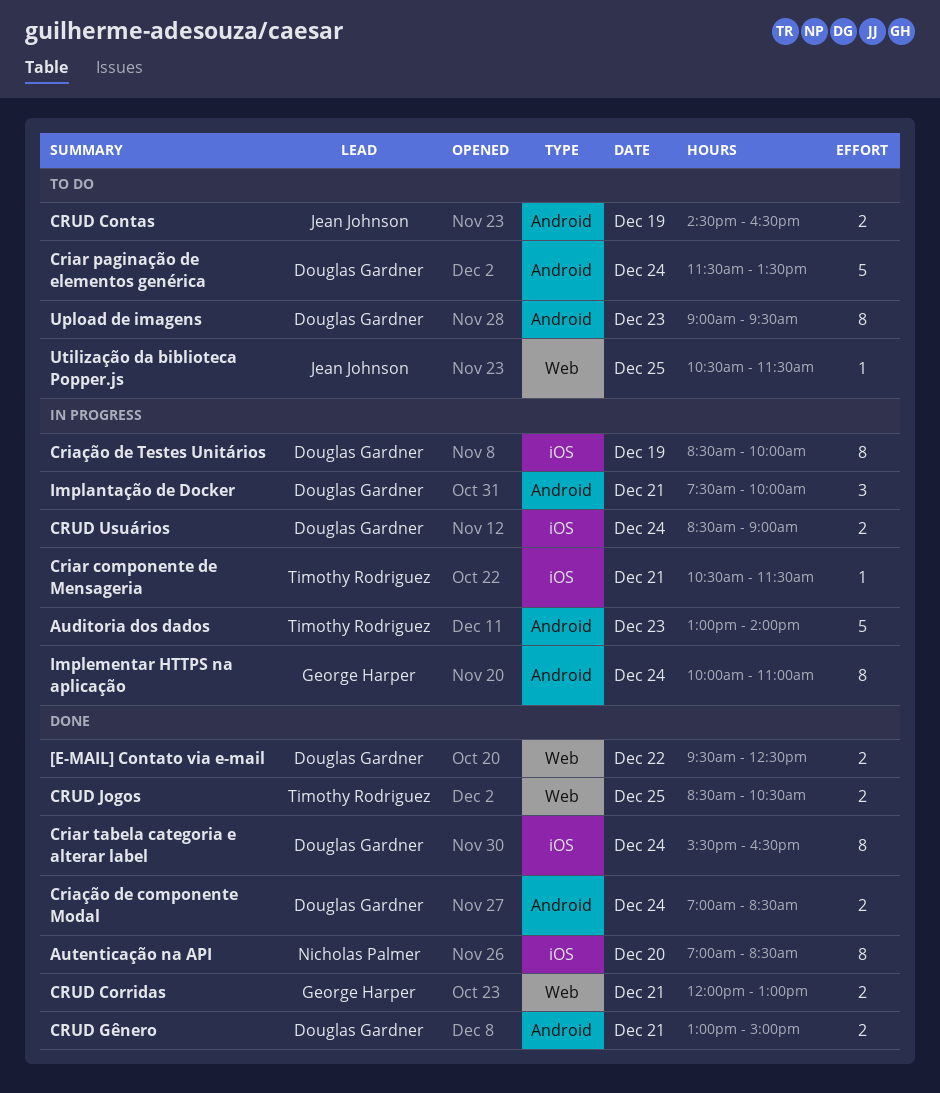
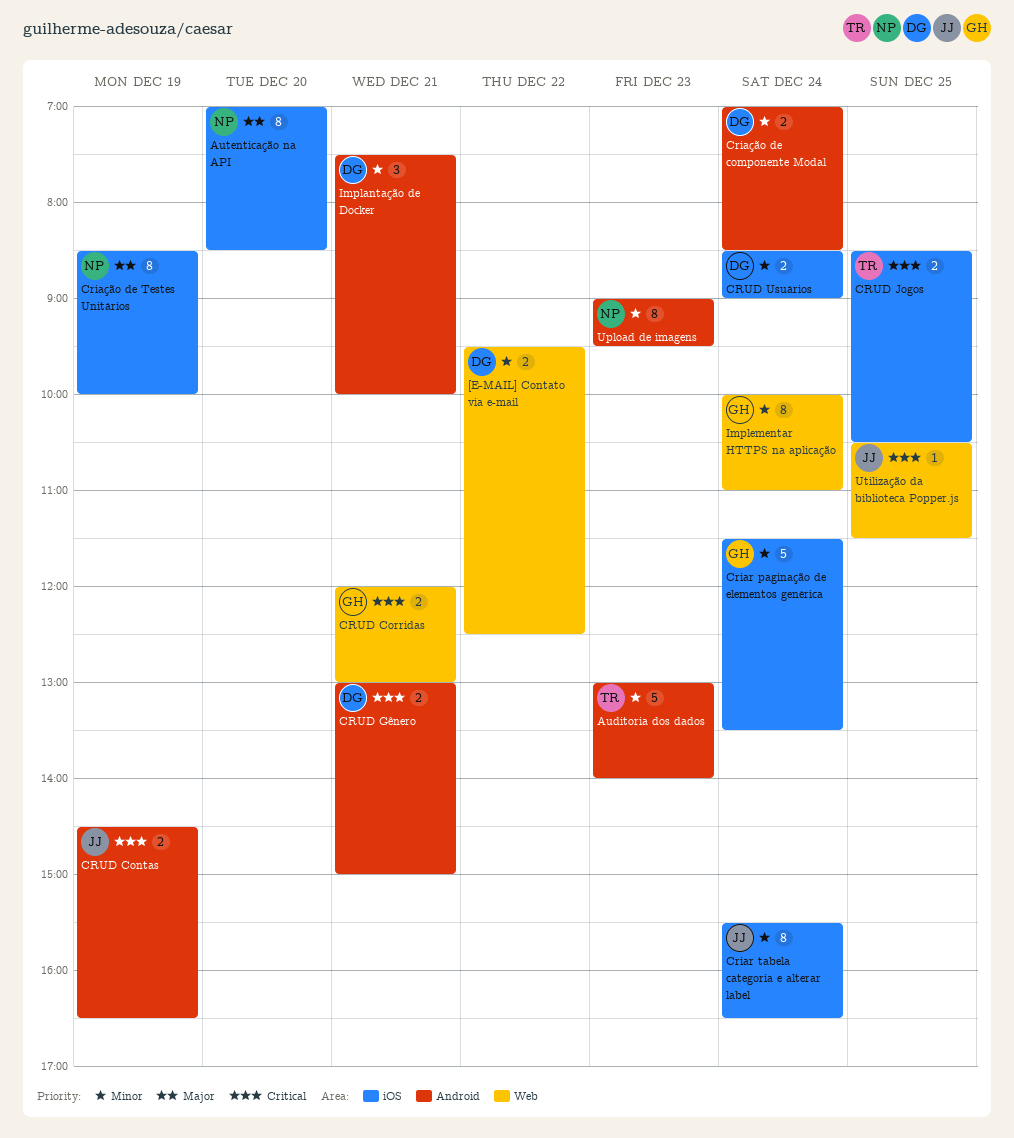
Criar componente de Mensageria: present -> none
Criar paginação de elementos genérica, owner: Douglas Gardner -> George Harper
Criar paginação de elementos genérica, label: Android -> iOS
Criar tabela categoria e alterar label, owner: Douglas Gardner -> Jean Johnson
Criação de Testes Unitários, owner: Douglas Gardner -> Nicholas Palmer
CRUD Jogos, label: Web -> iOS
Implementar HTTPS na aplicação, label: Android -> Web
Upload de imagens, owner: Douglas Gardner -> Nicholas Palmer

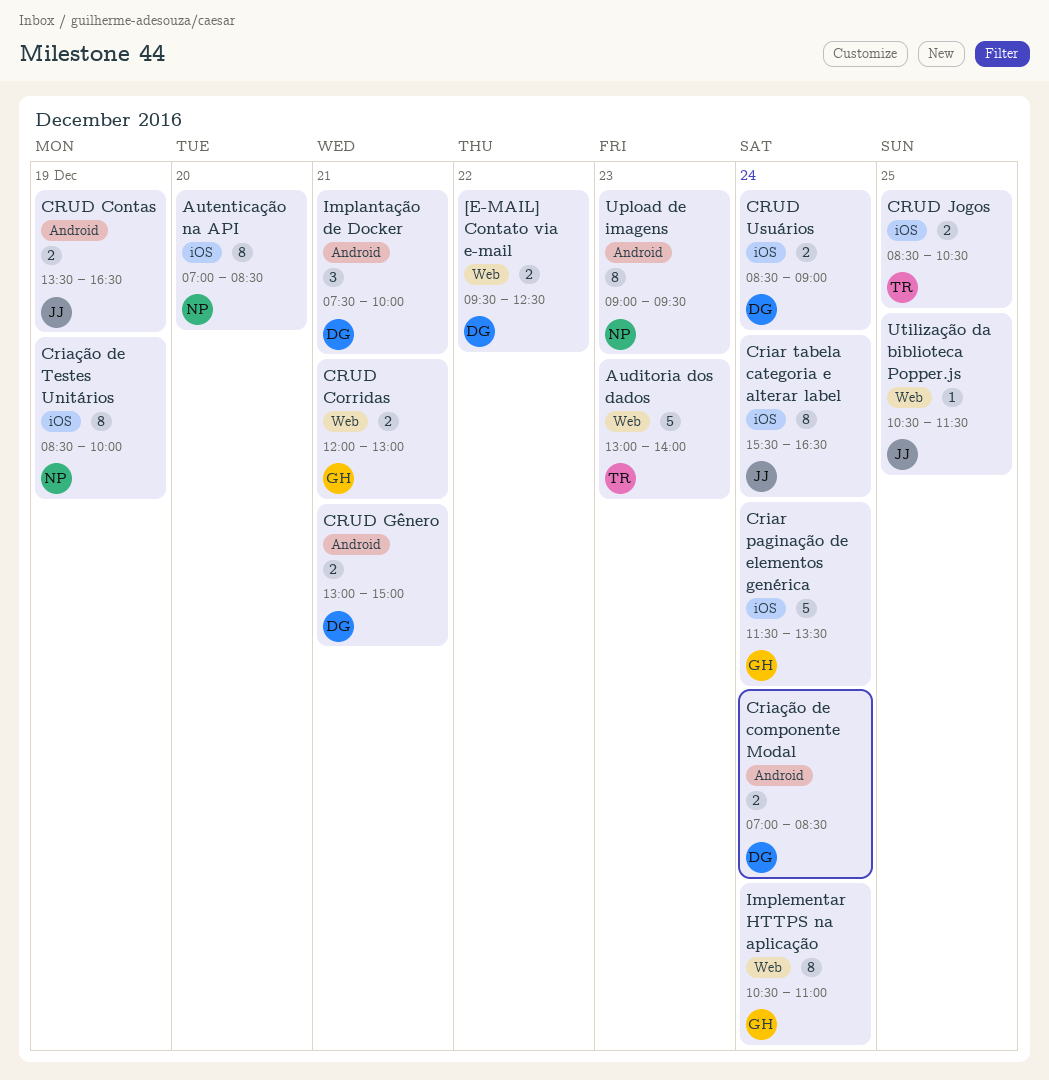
Auditoria dos dados, label: Android -> Web
CRUD Contas, begins: 14:30 -> 13:30
Implementar HTTPS na aplicação, begins: 10:00 -> 10:30

